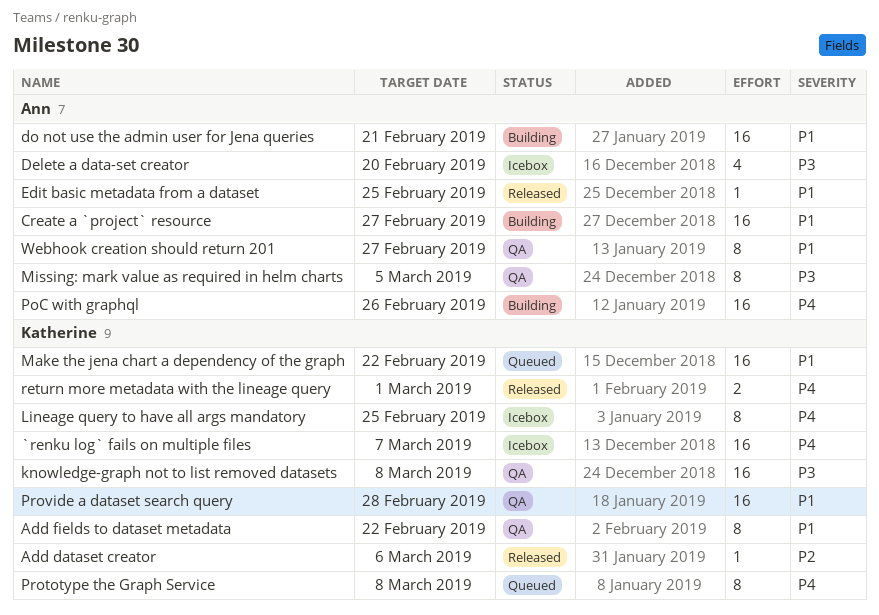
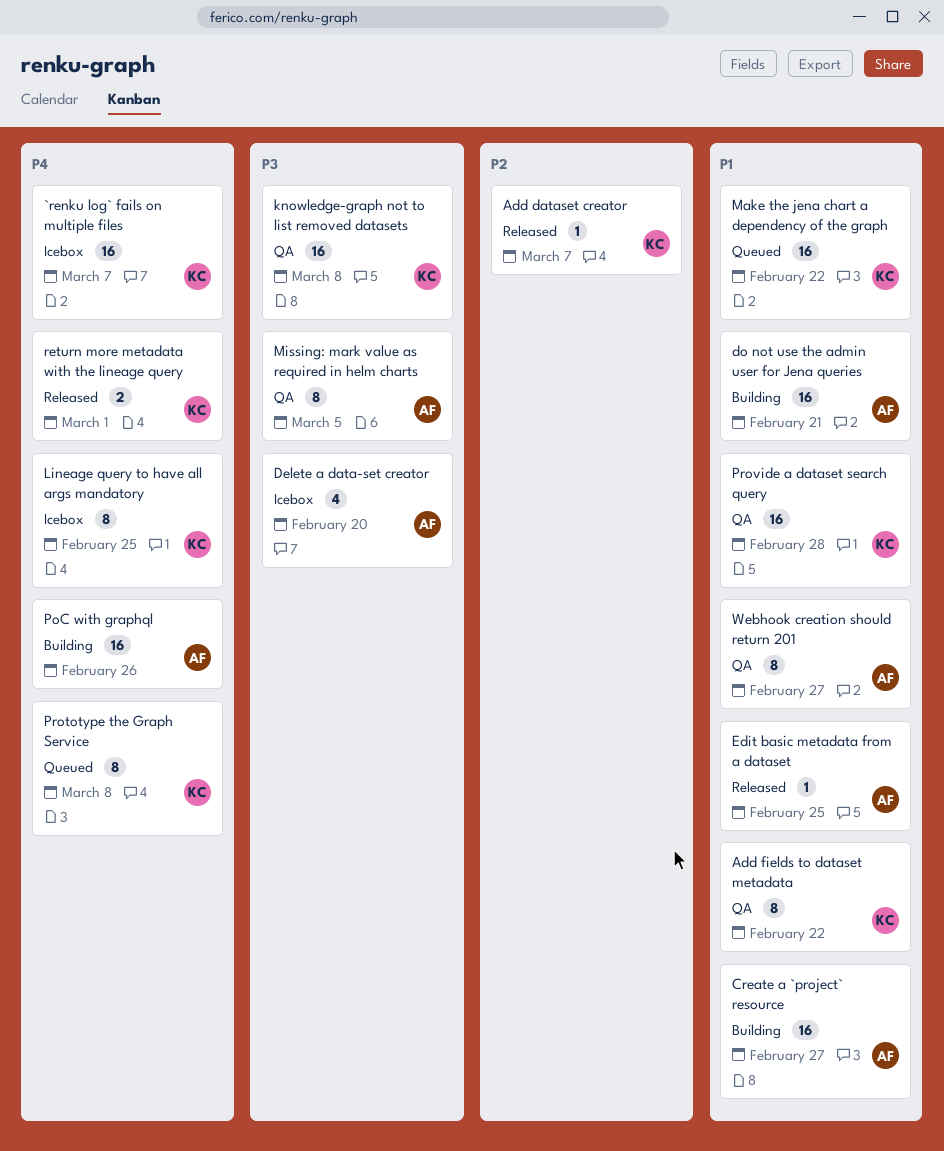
Add dataset creator, due: Mar 6 -> Mar 7

